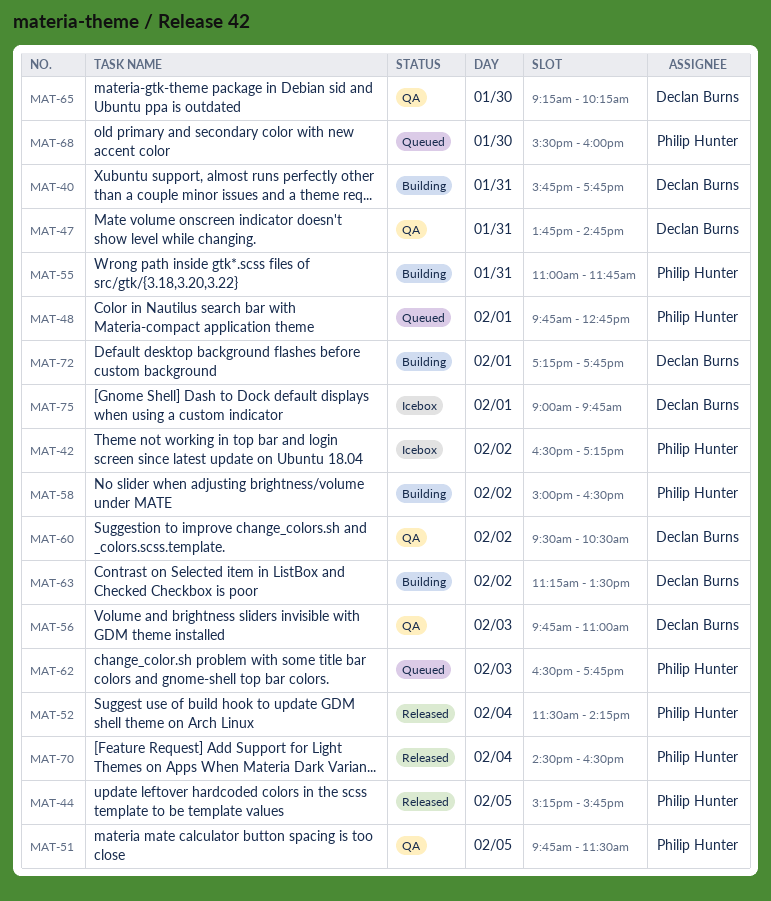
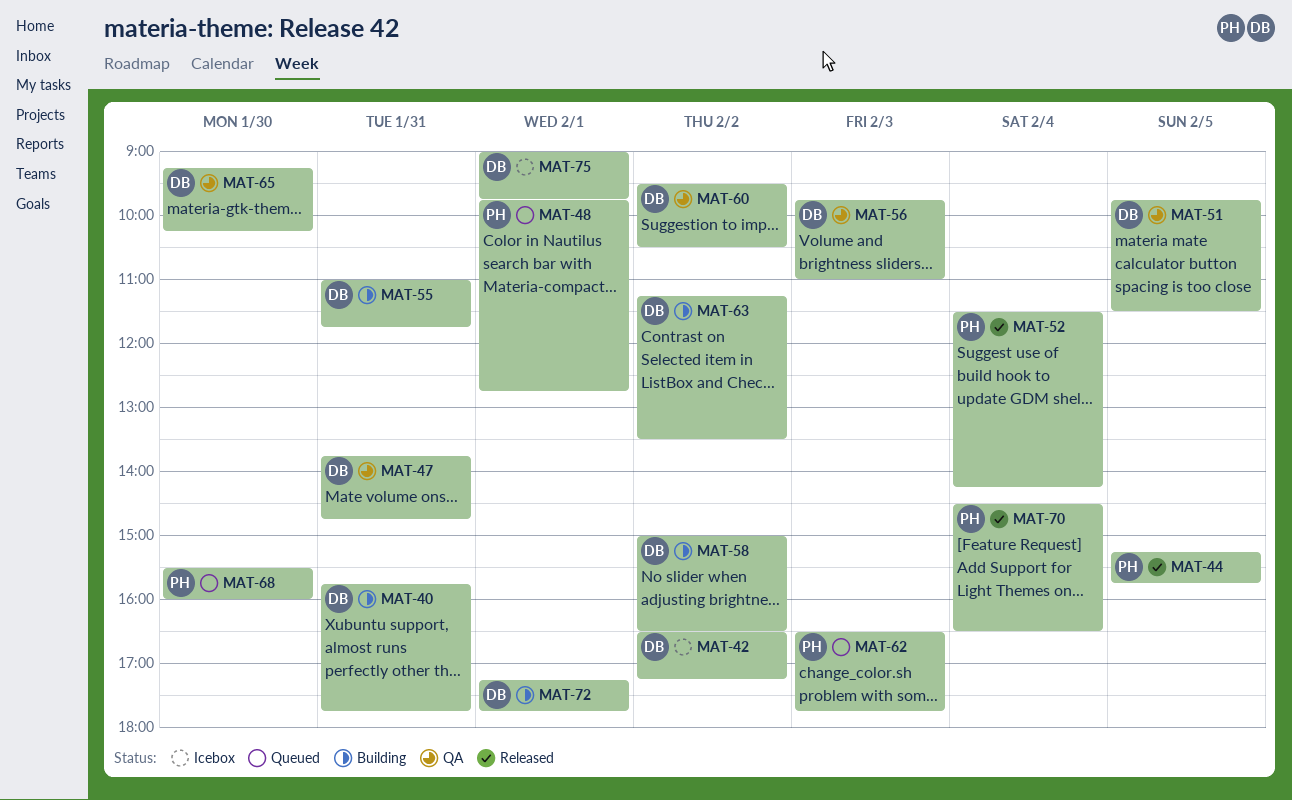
MAT-42, owner: Philip Hunter -> Declan Burns
MAT-51, owner: Philip Hunter -> Declan Burns
MAT-55, owner: Philip Hunter -> Declan Burns
MAT-58, owner: Philip Hunter -> Declan Burns

